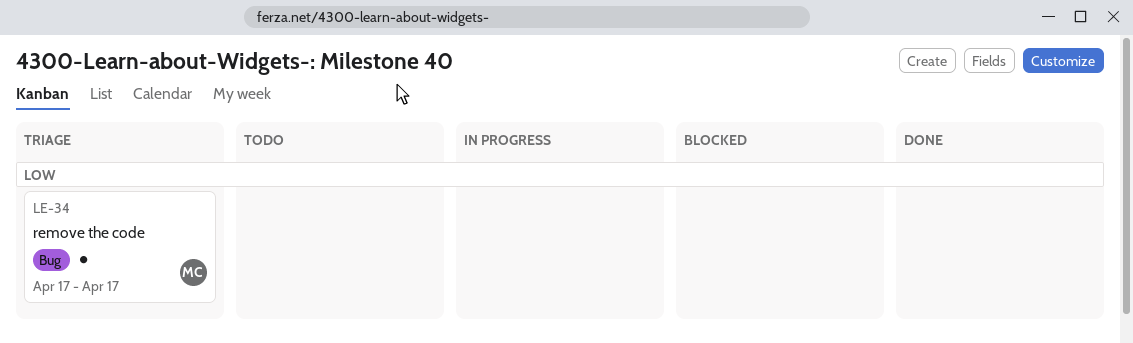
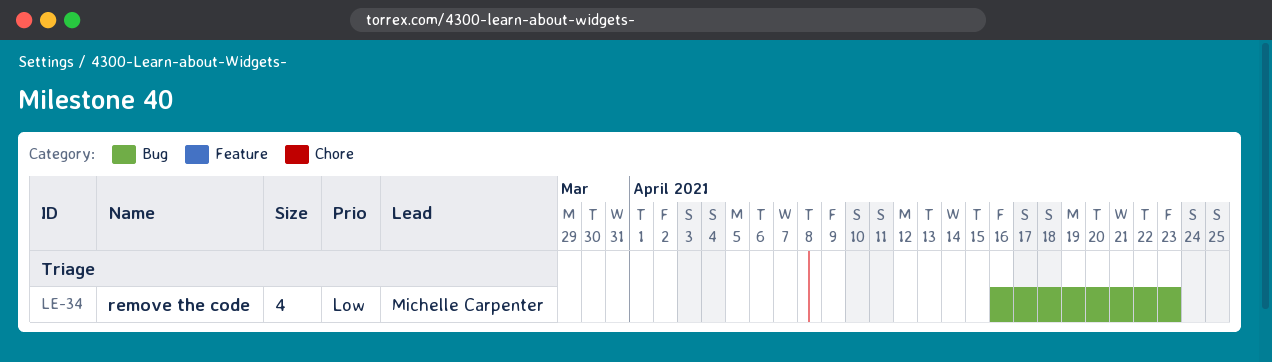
LE-34, estimate: 1 -> 4
LE-34, start: Apr 17 -> Apr 16
LE-34, due: Apr 17 -> Apr 23

